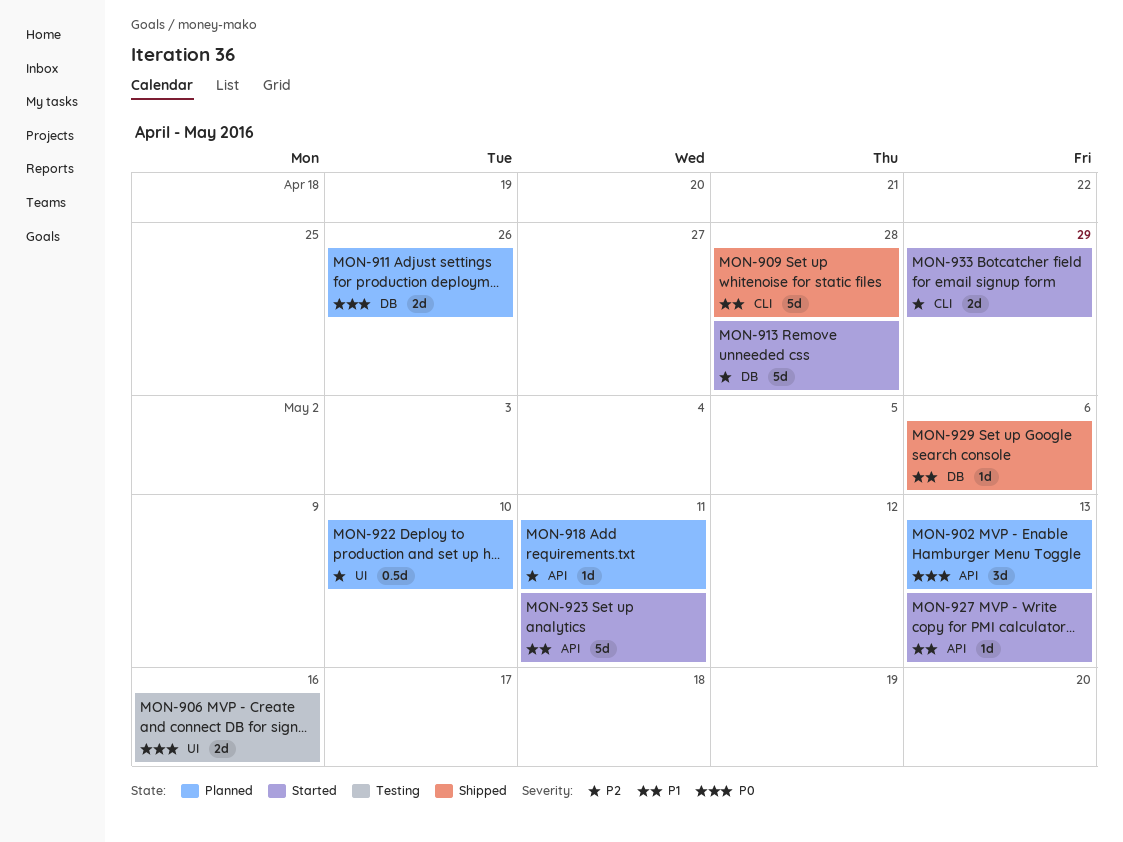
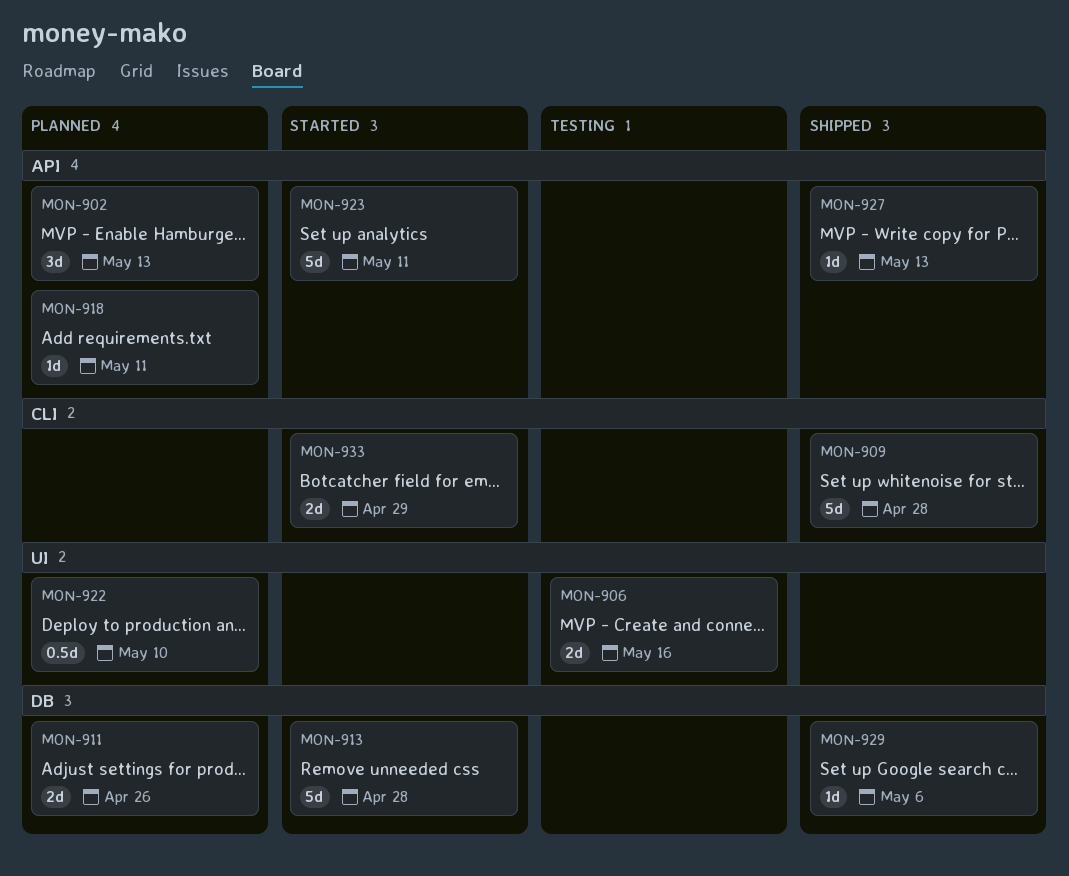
MON-927, status: Started -> Shipped

